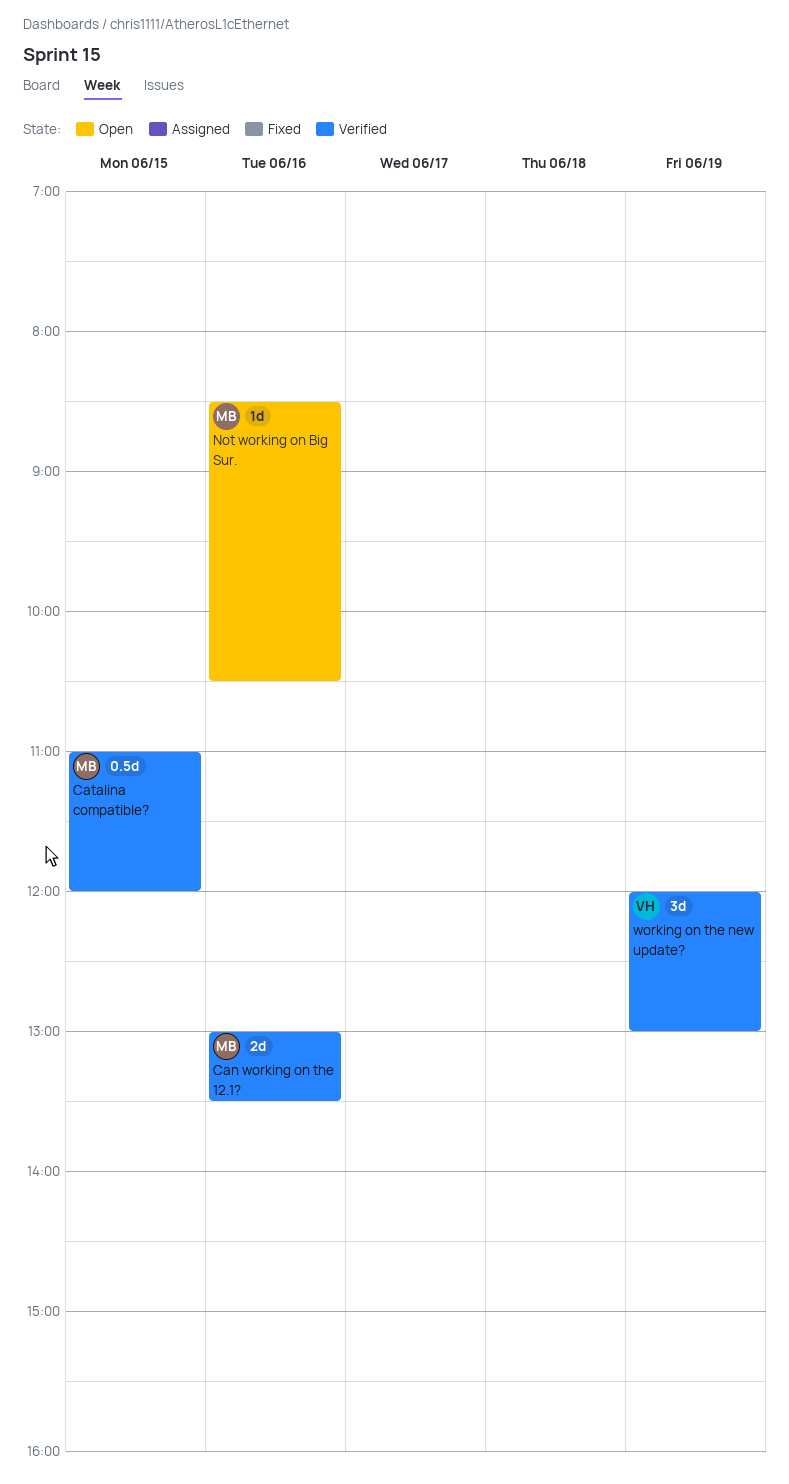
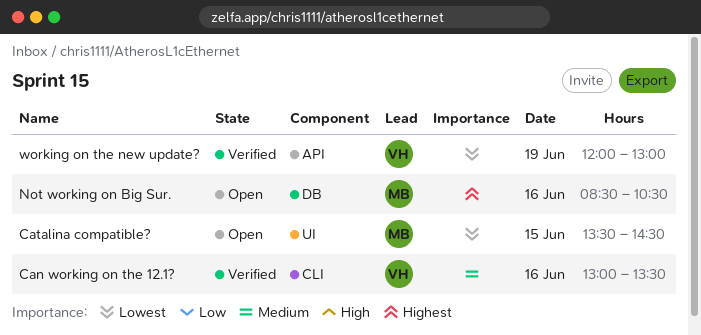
Can working on the 12.1?, owner: MB -> VH
Catalina compatible?, status: Verified -> Open
Catalina compatible?, begins: 11:00 -> 13:30
Catalina compatible?, ends: 12:00 -> 14:30

